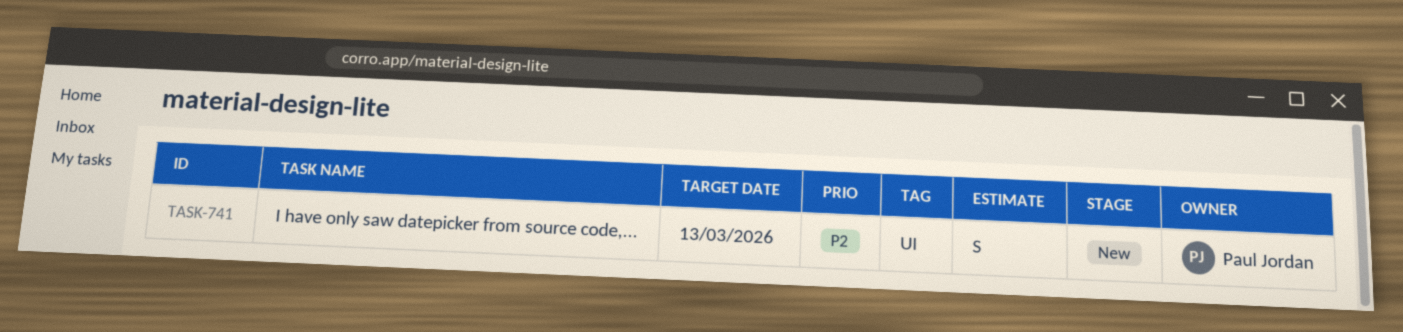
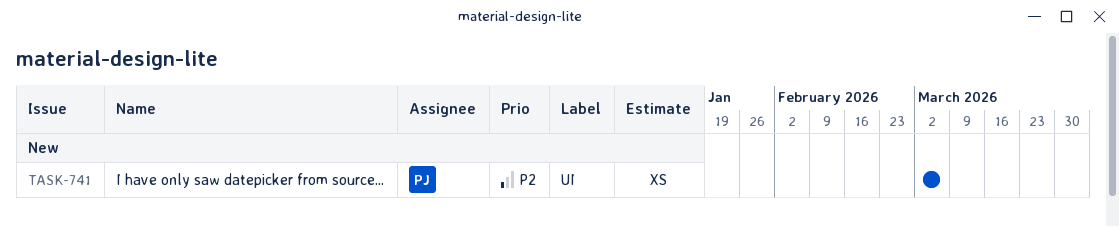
TASK-741, estimate: S -> XS
TASK-741, due: Mar 13 -> Mar 6

